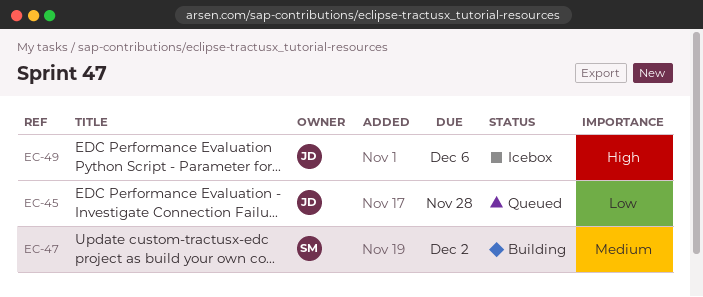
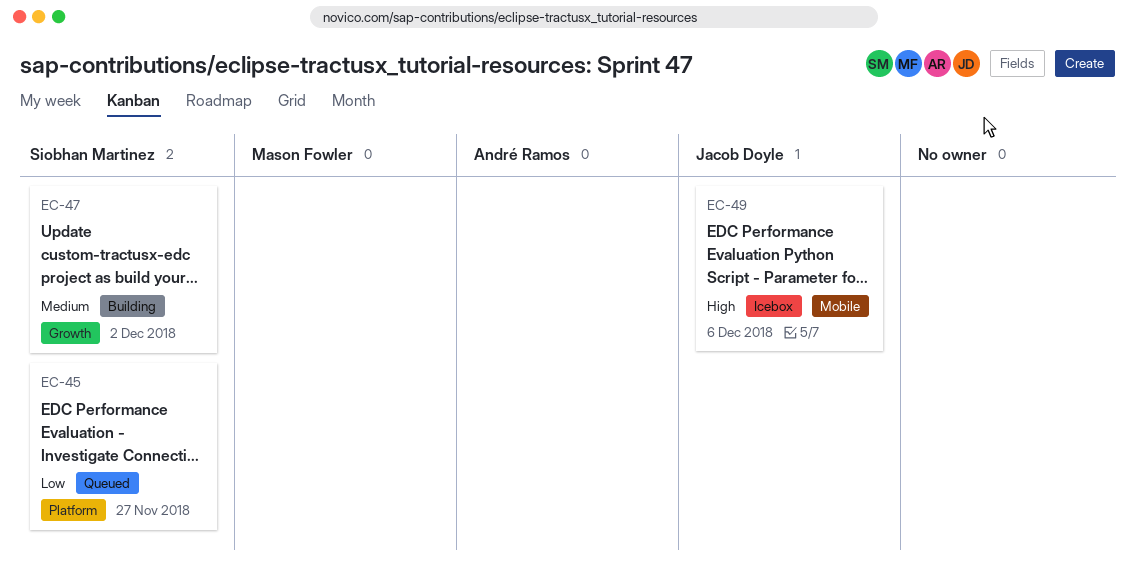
EC-45, owner: Jacob Doyle -> Siobhan Martinez
EC-45, due: Nov 28 -> Nov 27

